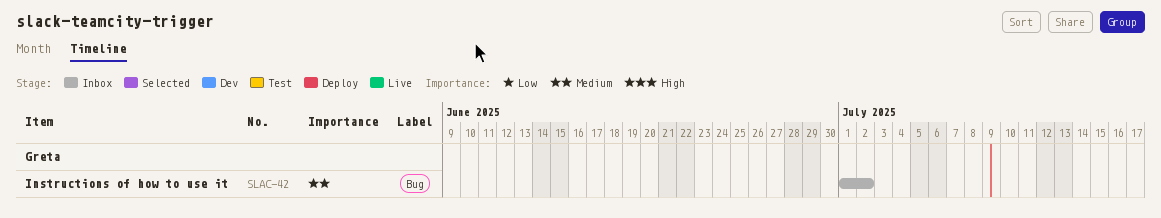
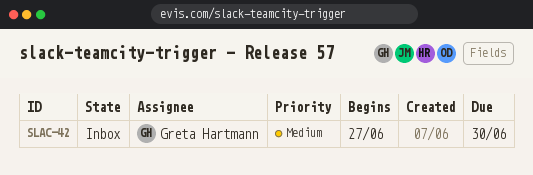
SLAC-42, start: Jul 1 -> Jun 27
SLAC-42, due: Jul 2 -> Jun 30

